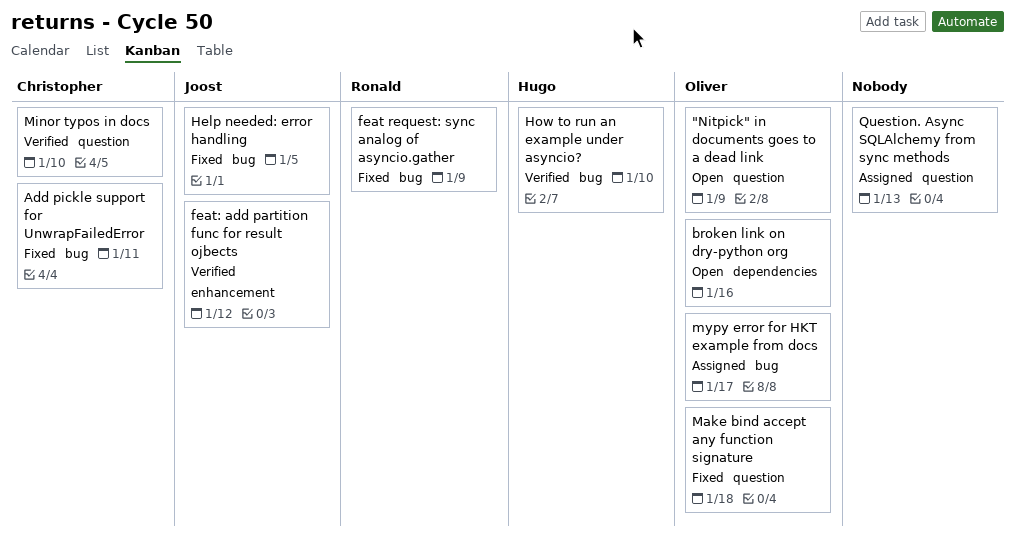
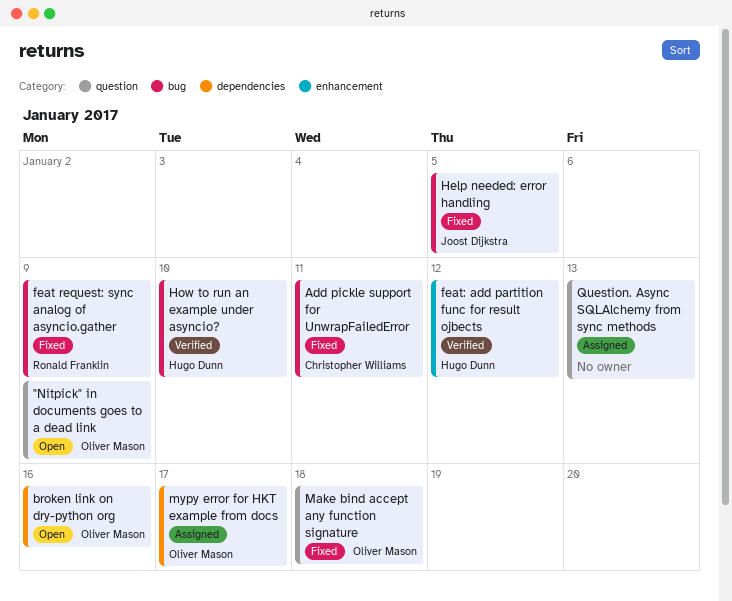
feat: add partition func for result ojbects, owner: Joost Dijkstra -> Hugo Dunn
Minor typos in docs: present -> none
mypy error for HKT example from docs, label: bug -> dependencies

